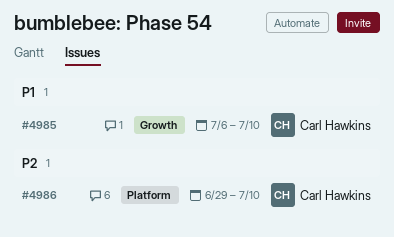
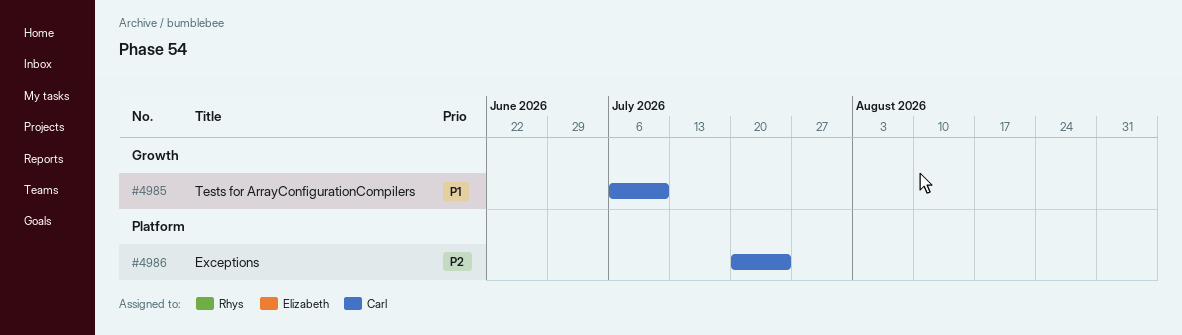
#4986, start: Jun 29 -> Jul 20
#4986, due: Jul 10 -> Jul 24

